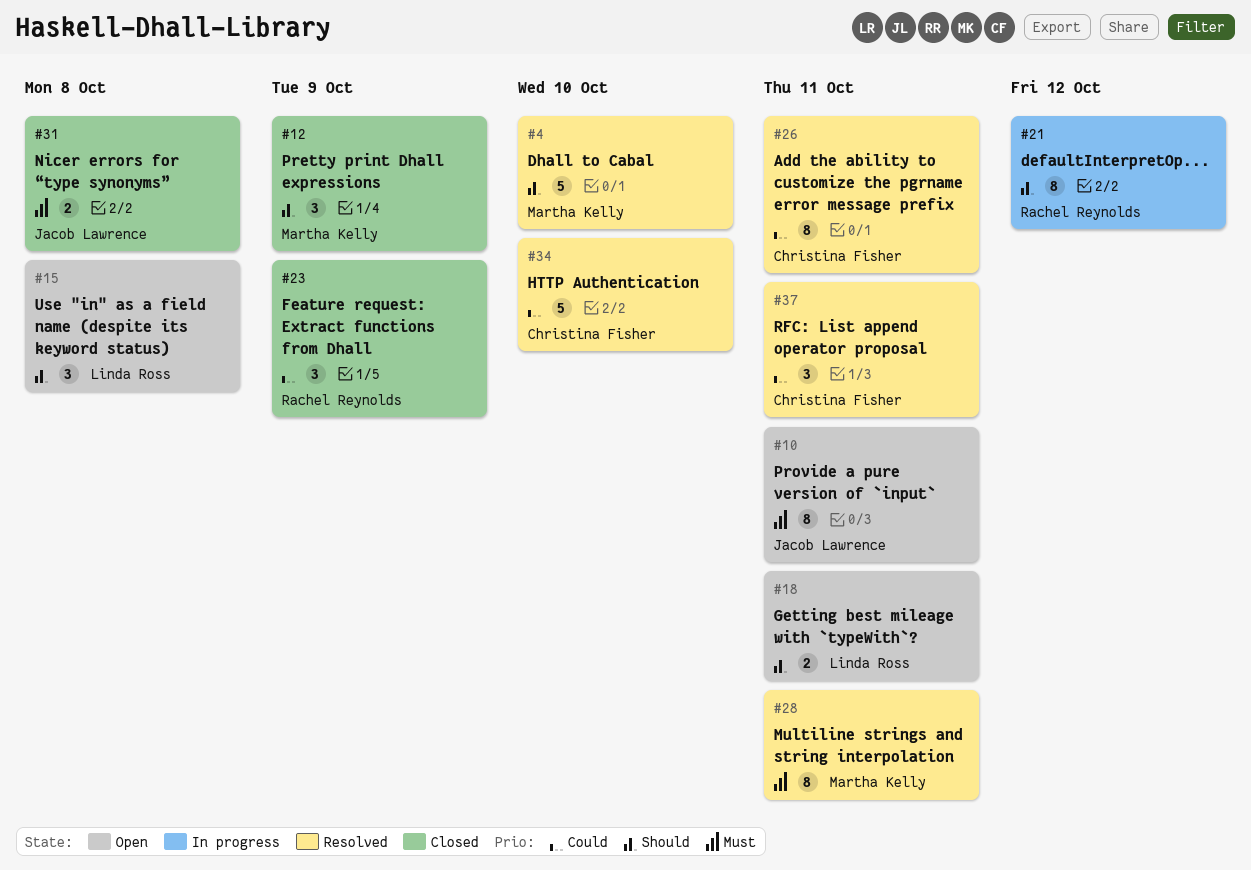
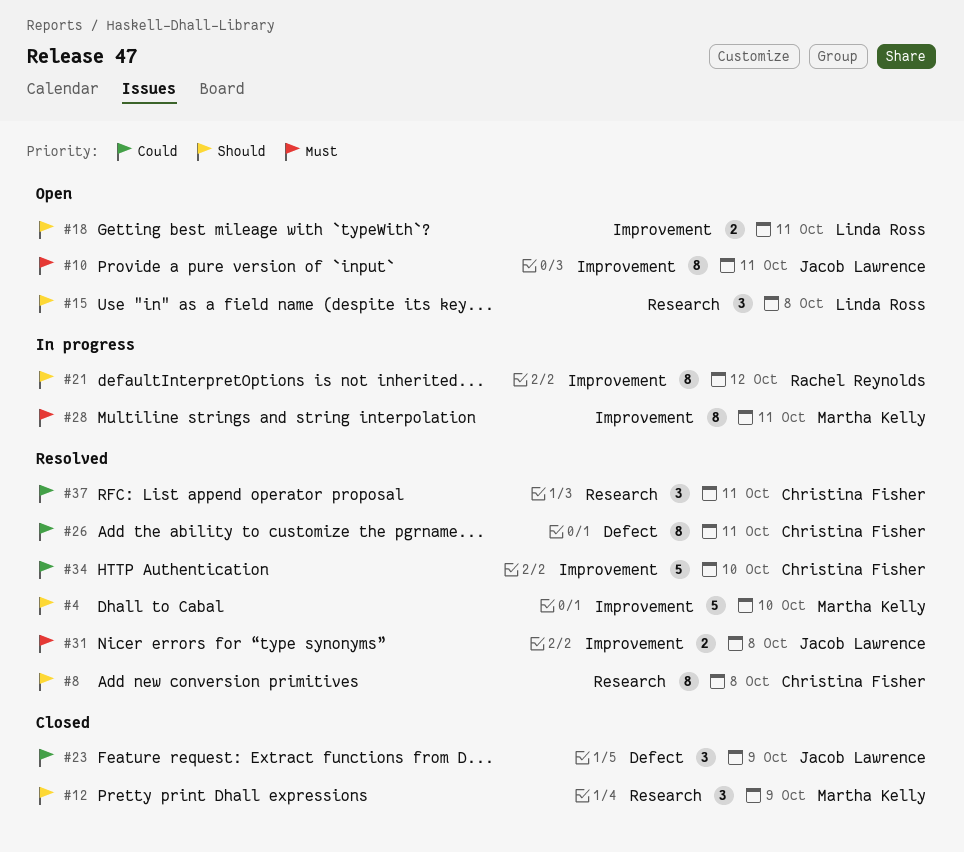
#8: none -> present
#23, owner: Rachel Reynolds -> Jacob Lawrence
#28, status: Resolved -> In progress
#31, status: Closed -> Resolved

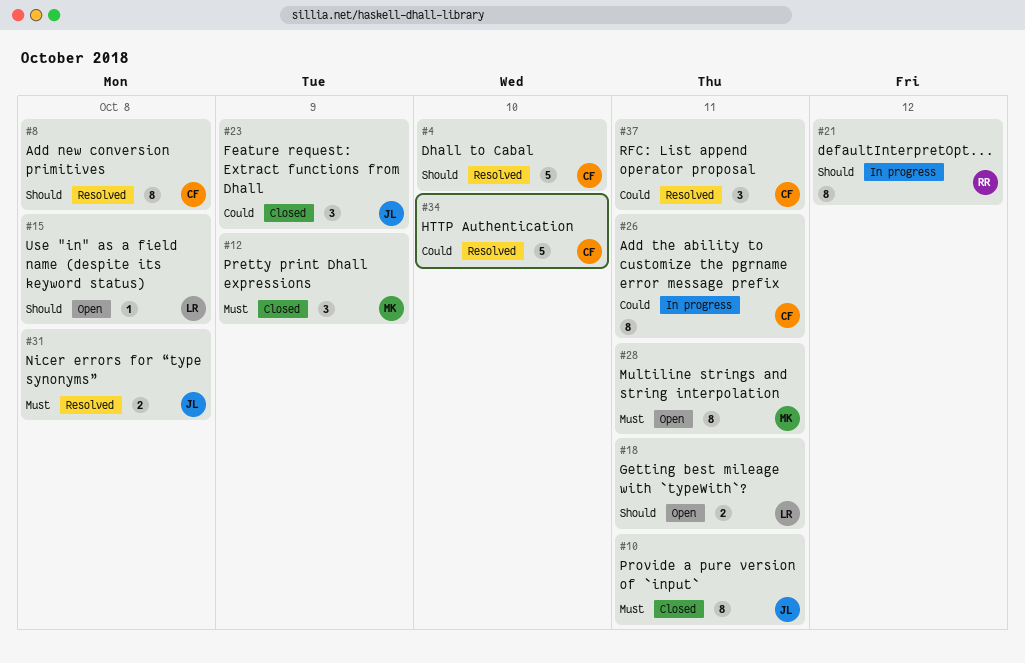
#4, owner: Martha Kelly -> Christina Fisher
#10, status: Open -> Closed
#12, priority: Should -> Must
#15, estimate: 3 -> 1
#26, status: Resolved -> In progress
#28, status: In progress -> Open

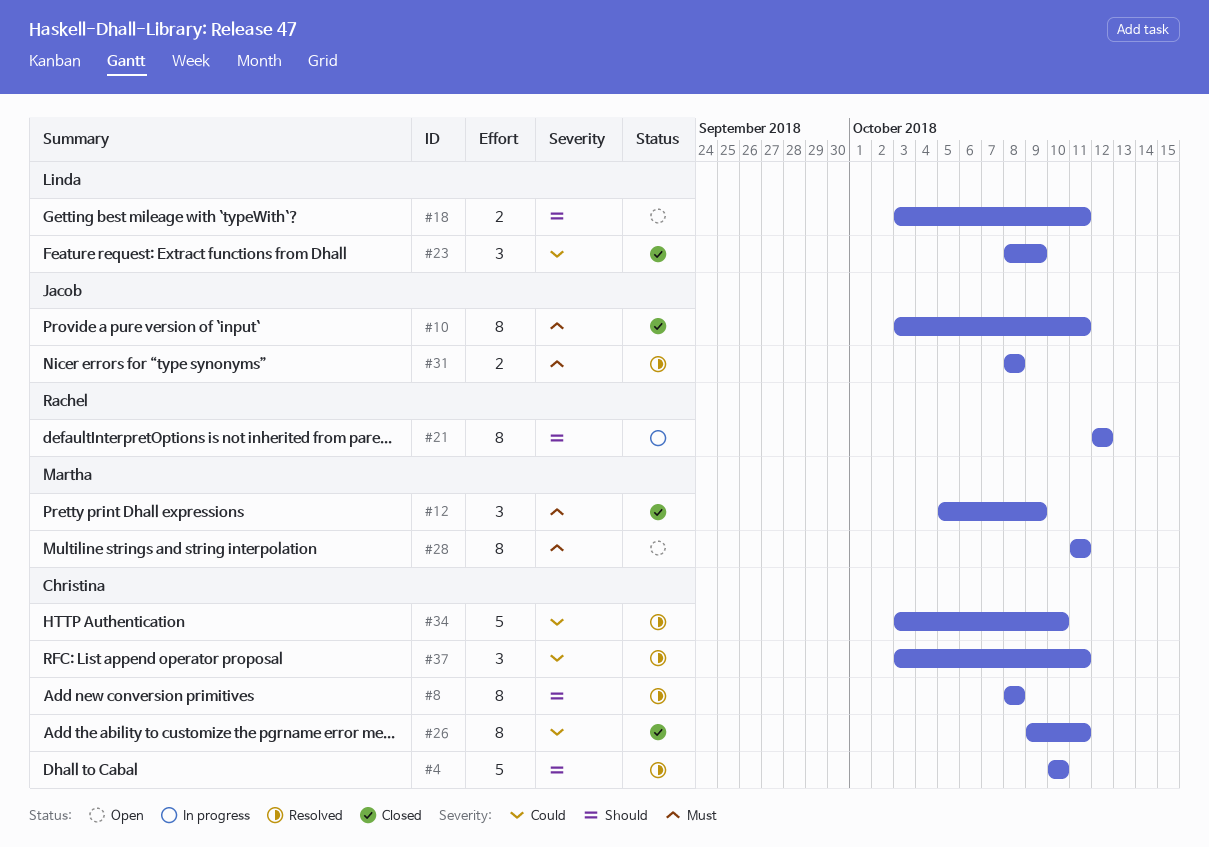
#15: present -> none
#23, owner: Jacob -> Linda
#26, status: In progress -> Closed

